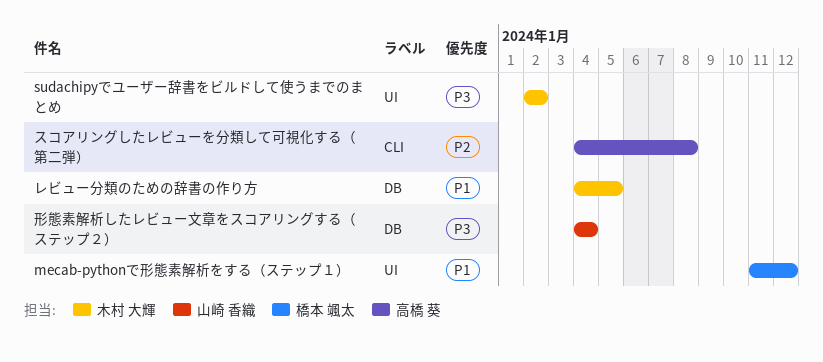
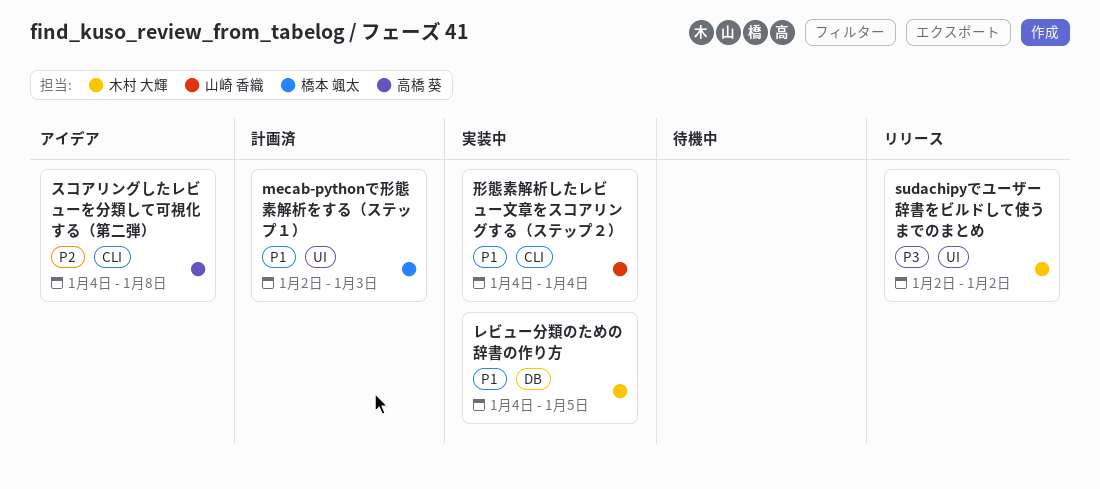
mecab-pythonで形態素解析をする（ステップ１）, start: Jan 11 -> Jan 2
mecab-pythonで形態素解析をする（ステップ１）, due: Jan 12 -> Jan 3
形態素解析したレビュー文章をスコアリングする（ステップ２）, priority: P3 -> P1
形態素解析したレビュー文章をスコアリングする（ステップ２）, label: DB -> CLI

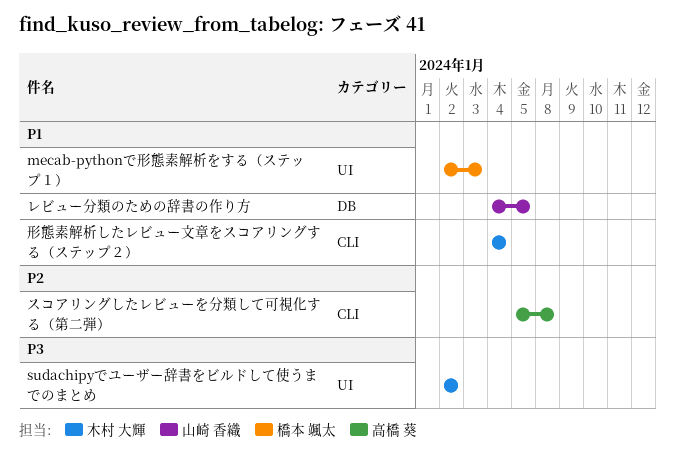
スコアリングしたレビューを分類して可視化する（第二弾）, start: Jan 4 -> Jan 5
レビュー分類のための辞書の作り方, owner: 木村 大輝 -> 山崎 香織
形態素解析したレビュー文章をスコアリングする（ステップ２）, owner: 山崎 香織 -> 木村 大輝

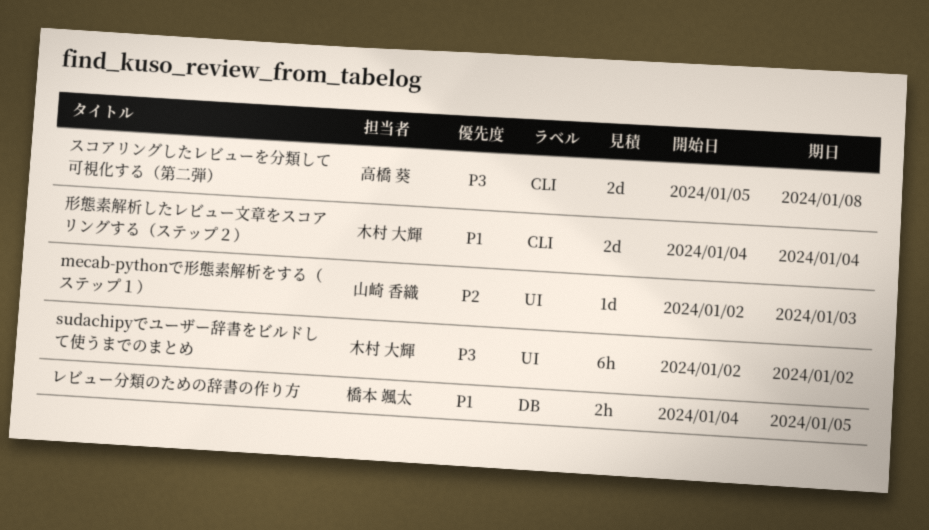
mecab-pythonで形態素解析をする（ステップ１）, owner: 橋本 颯太 -> 山崎 香織
mecab-pythonで形態素解析をする（ステップ１）, priority: P1 -> P2
スコアリングしたレビューを分類して可視化する（第二弾）, priority: P2 -> P3
レビュー分類のための辞書の作り方, owner: 山崎 香織 -> 橋本 颯太

